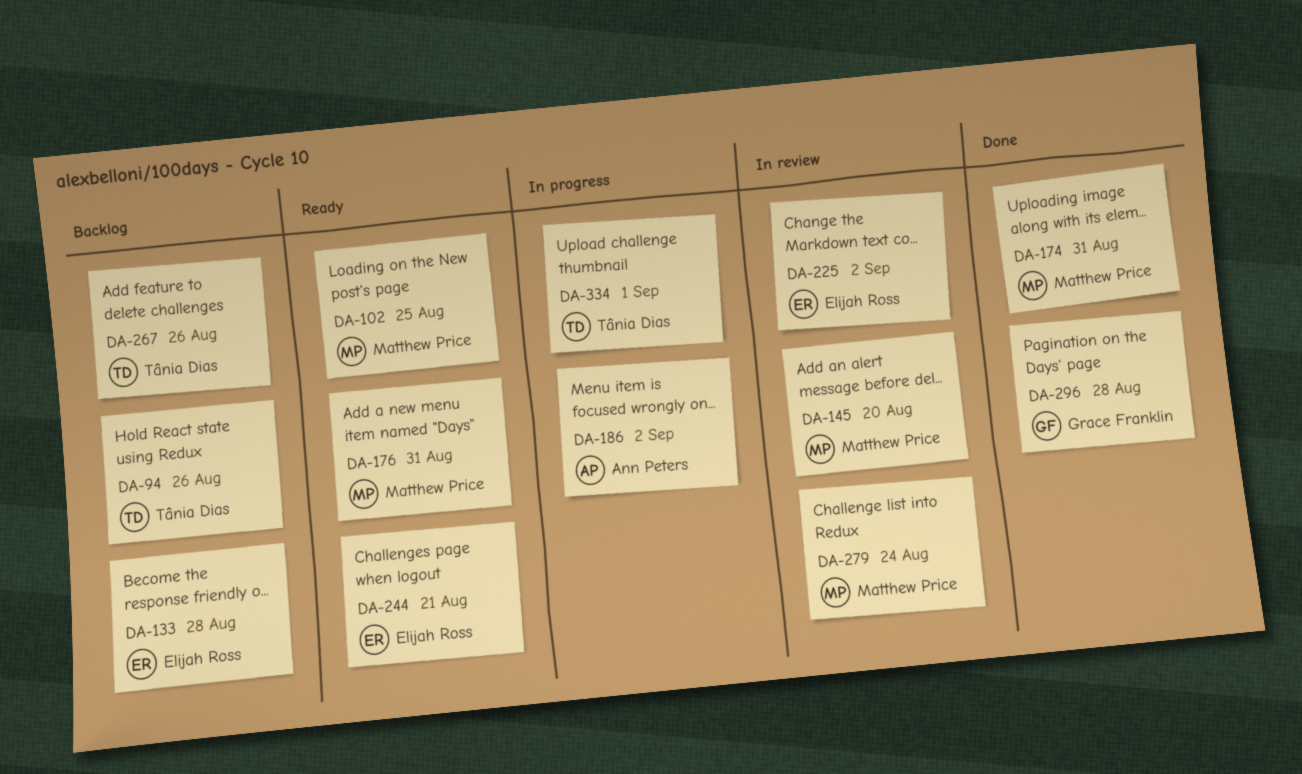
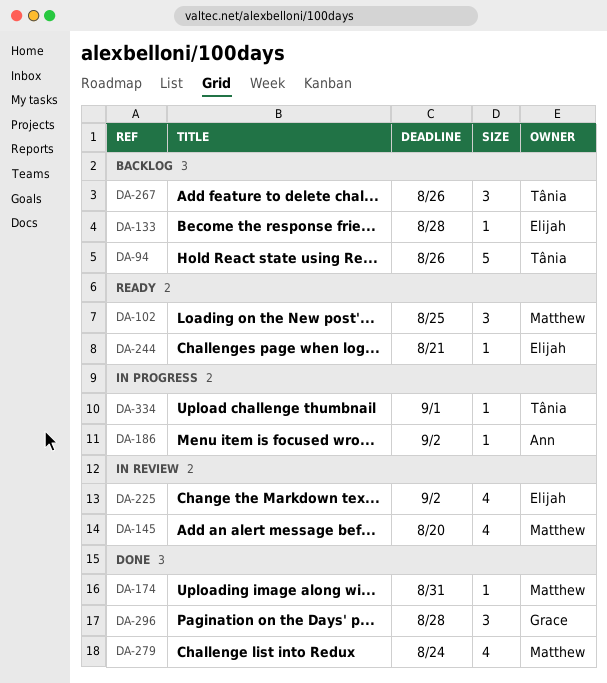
DA-176: present -> none
DA-279, status: In review -> Done

